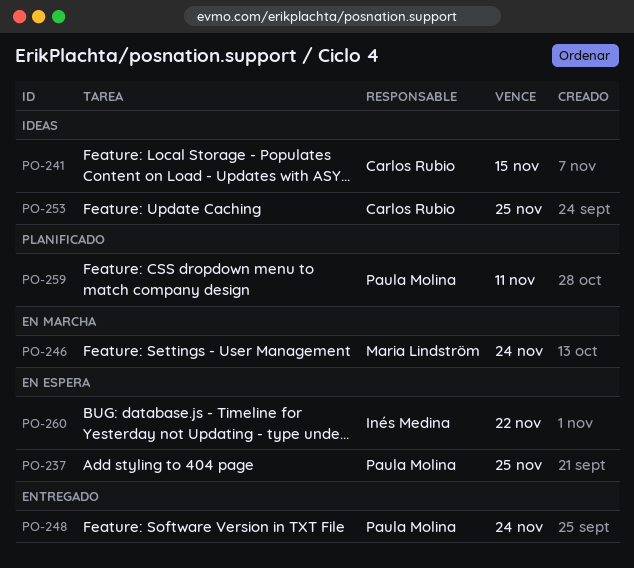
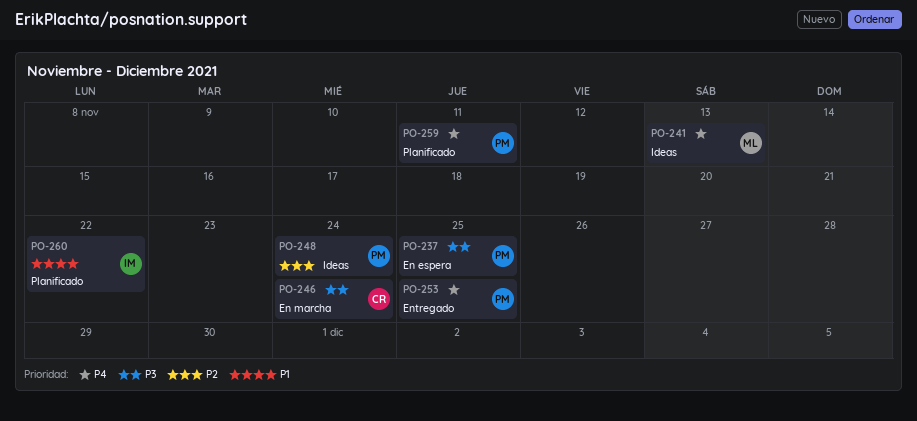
PO-241, owner: Carlos Rubio -> Maria Lindström
PO-241, due: Nov 15 -> Nov 13
PO-246, owner: Maria Lindström -> Carlos Rubio
PO-248, status: Entregado -> Ideas
PO-253, status: Ideas -> Entregado
PO-253, owner: Carlos Rubio -> Paula Molina
PO-260, status: En espera -> Planificado

